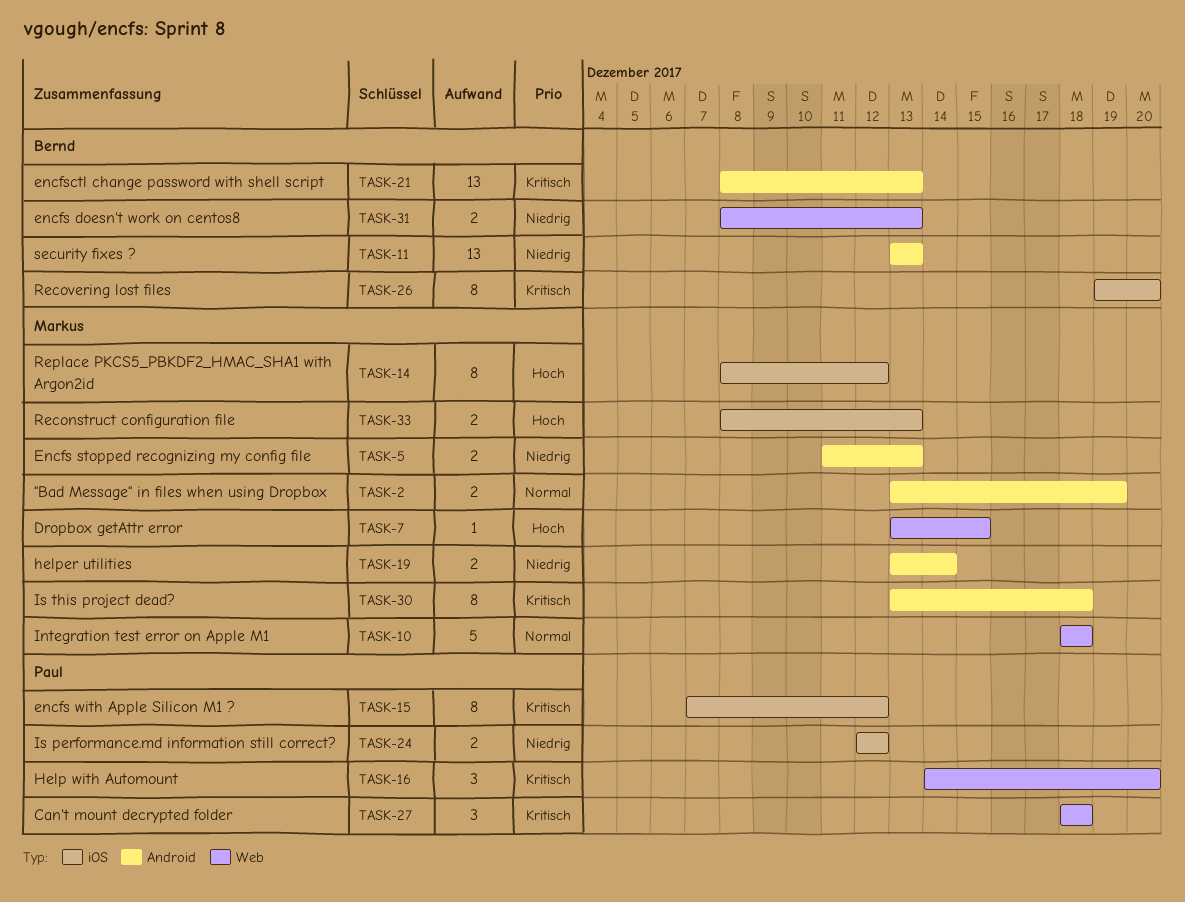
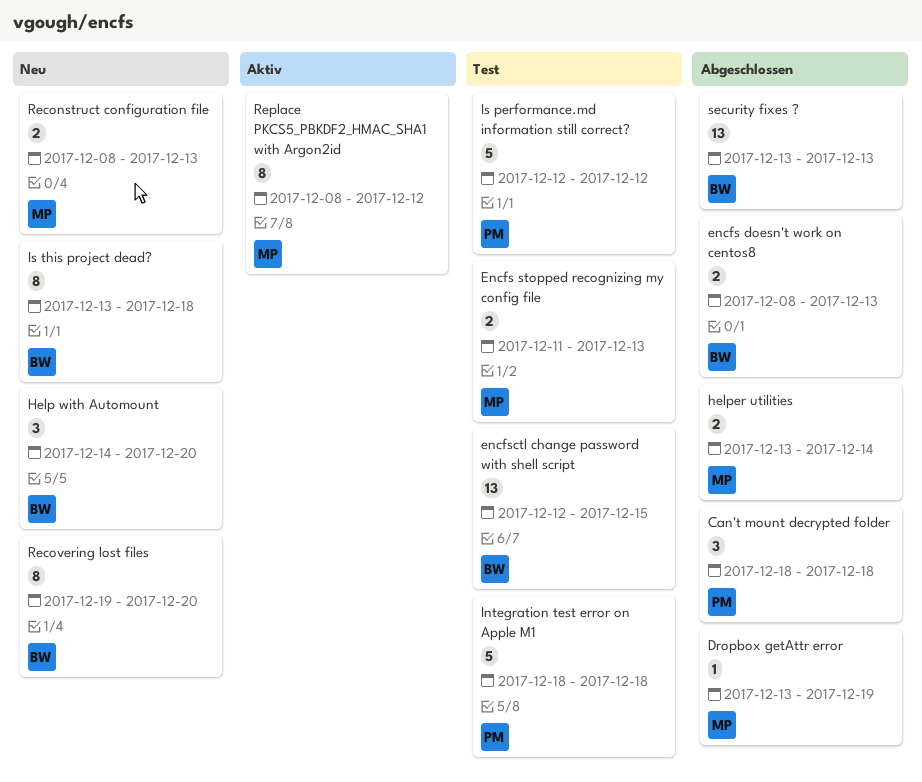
"Bad Message" in files when using Dropbox: present -> none
Dropbox getAttr error, due: Dec 15 -> Dec 19
encfs with Apple Silicon M1 ?: present -> none
encfsctl change password with shell script, start: Dec 8 -> Dec 12
encfsctl change password with shell script, due: Dec 13 -> Dec 15
Help with Automount, owner: Paul -> Bernd
Integration test error on Apple M1, owner: Markus -> Paul
Is performance.md information still correct?, estimate: 2 -> 5
Is this project dead?, owner: Markus -> Bernd

